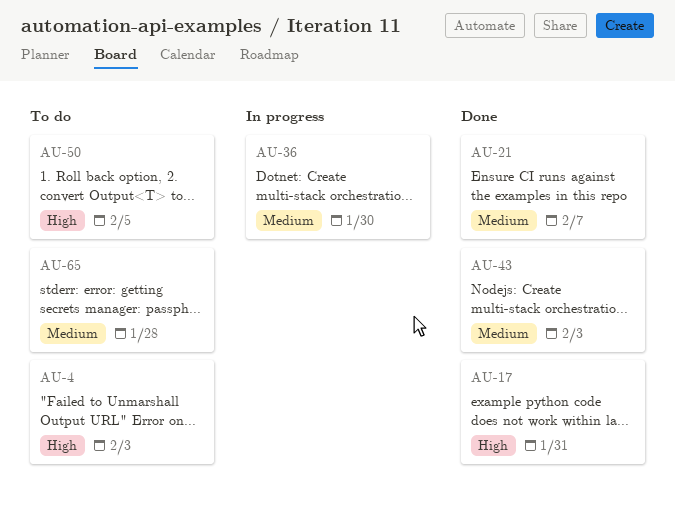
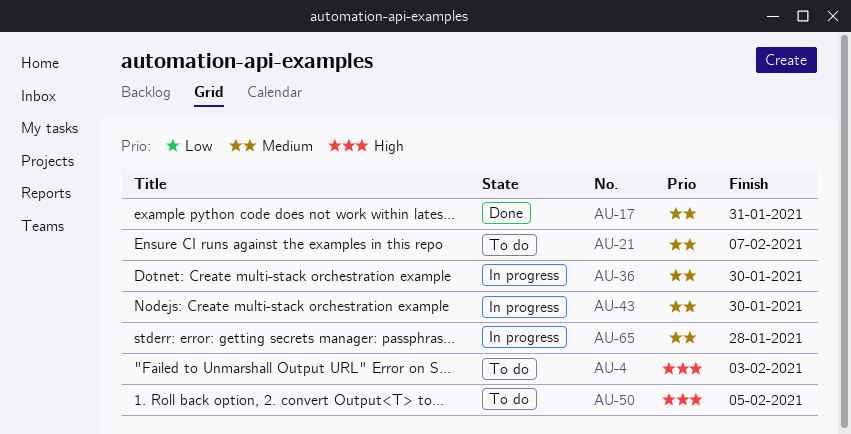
AU-17, priority: High -> Medium
AU-21, status: Done -> To do
AU-43, status: Done -> In progress
AU-43, due: Feb 3 -> Jan 30
AU-65, status: To do -> In progress

